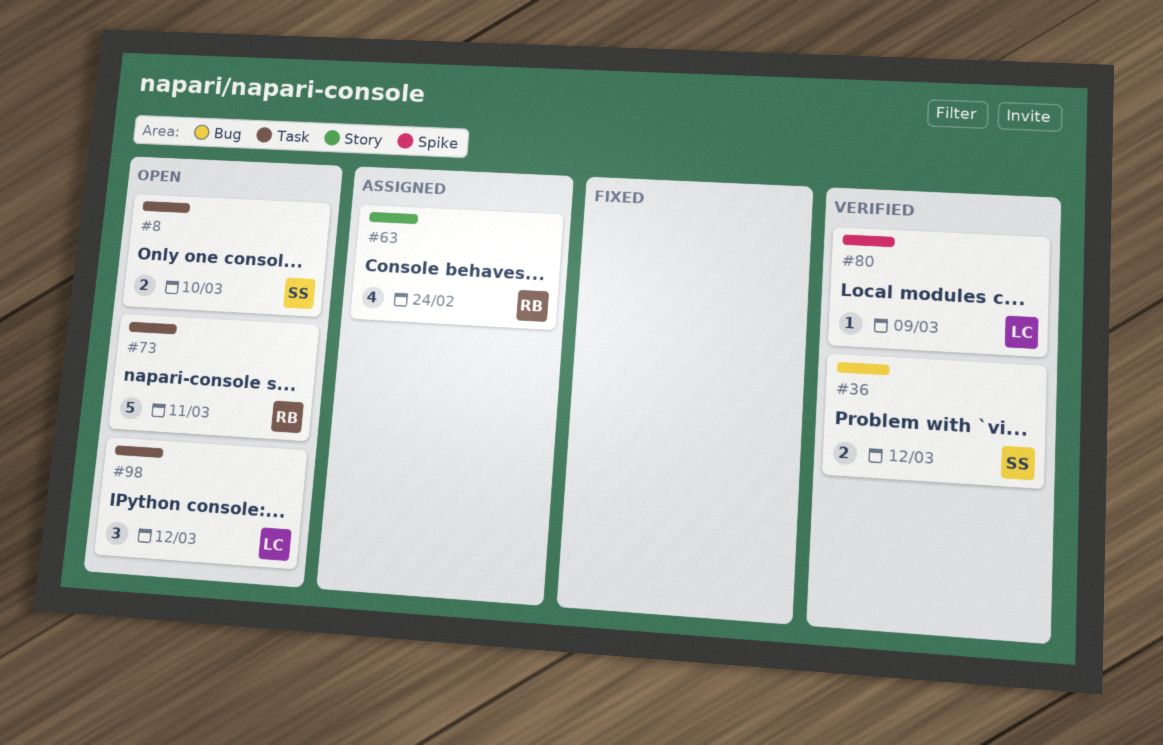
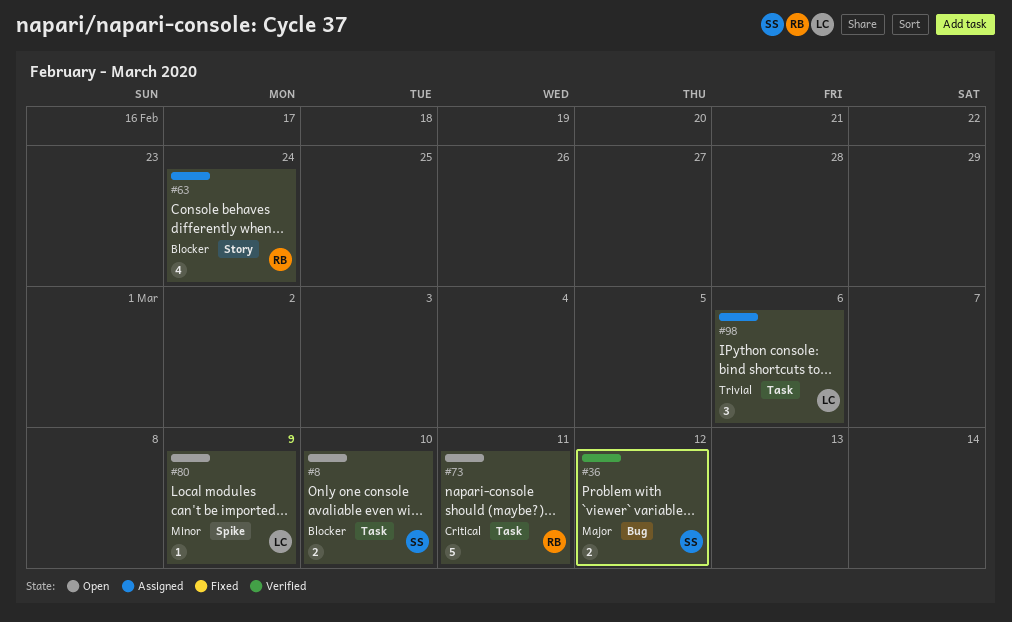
#80, status: Verified -> Open
#98, status: Open -> Assigned
#98, due: Mar 12 -> Mar 6

